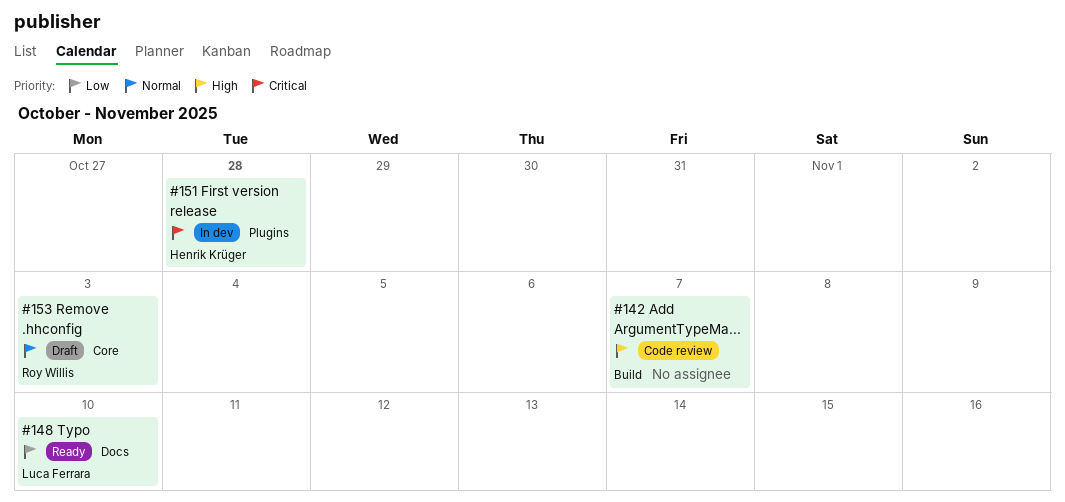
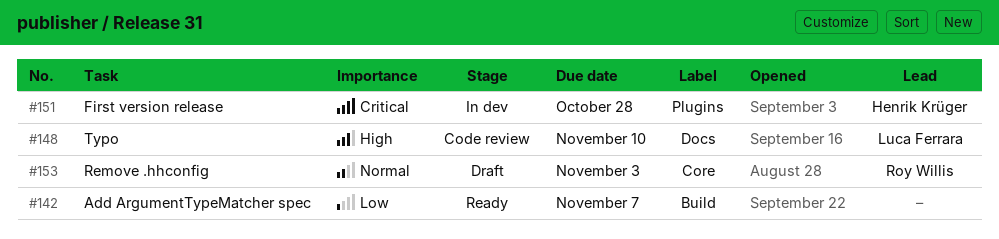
#142, status: Code review -> Ready
#142, priority: High -> Low
#148, status: Ready -> Code review
#148, priority: Low -> High

